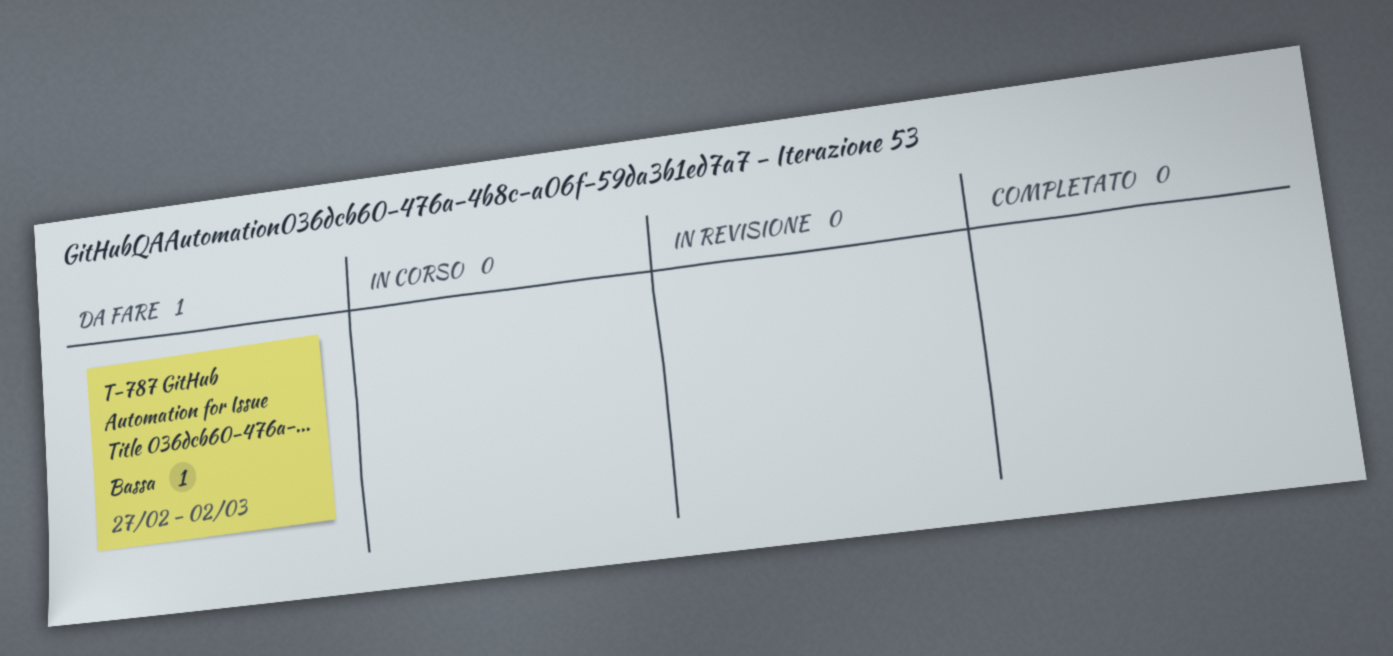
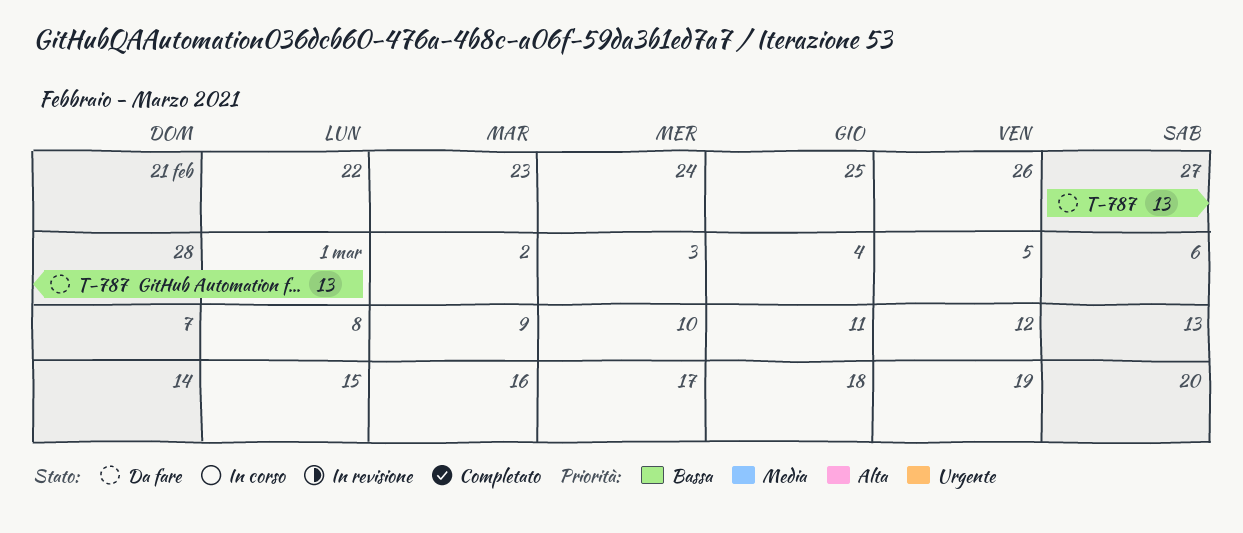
T-787, estimate: 1 -> 13
T-787, due: Mar 2 -> Mar 1

